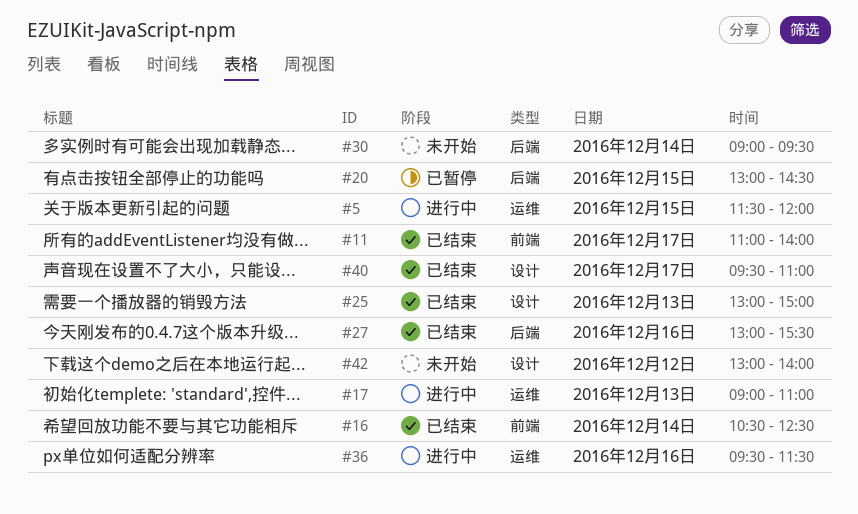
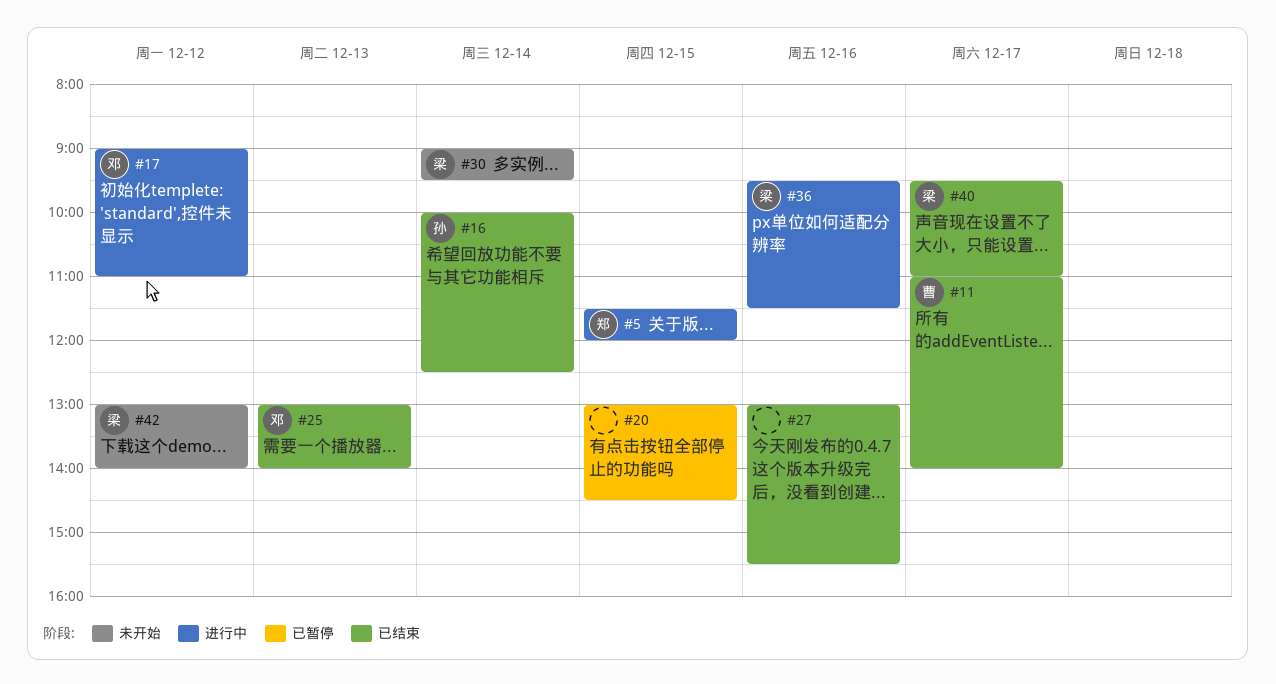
#16, begins: 10:30 -> 10:00
#17, day: Dec 13 -> Dec 12
#25, ends: 15:00 -> 14:00

